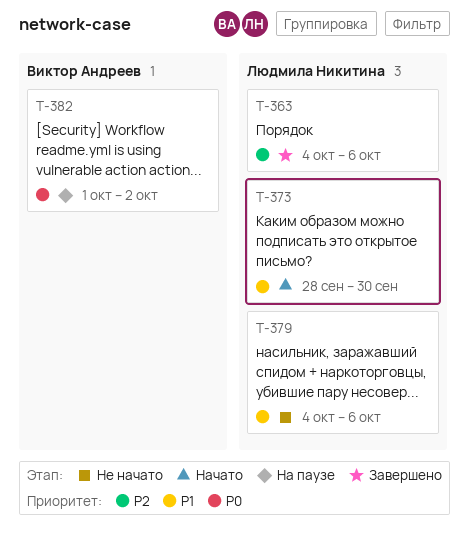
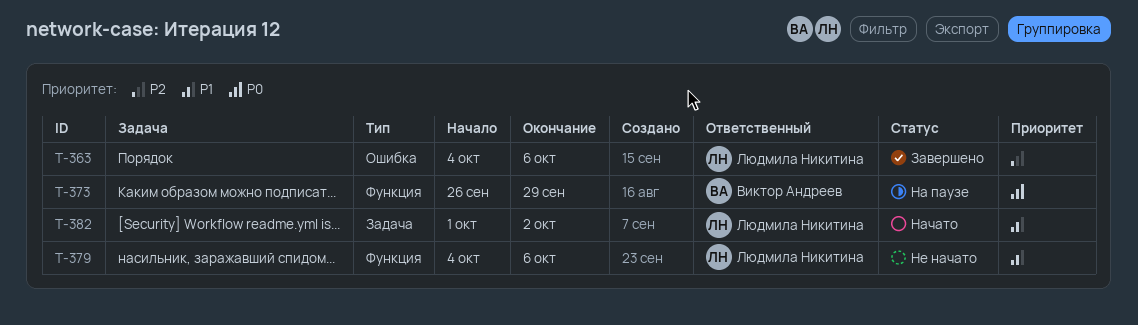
T-373, status: Начато -> На паузе
T-373, owner: Людмила Никитина -> Виктор Андреев
T-373, priority: P1 -> P0
T-373, start: Sep 28 -> Sep 26
T-373, due: Sep 30 -> Sep 29
T-382, status: На паузе -> Начато
T-382, owner: Виктор Андреев -> Людмила Никитина
T-382, priority: P0 -> P1

